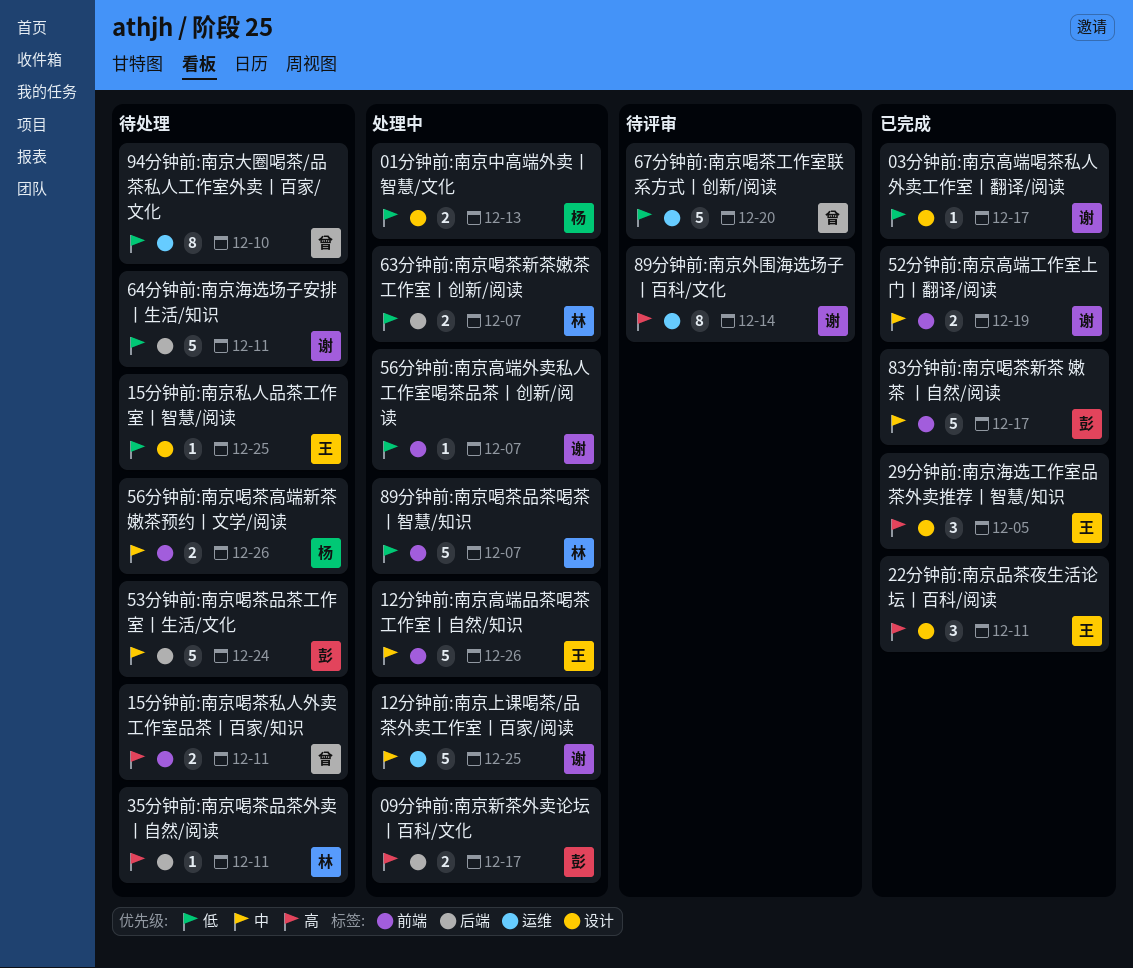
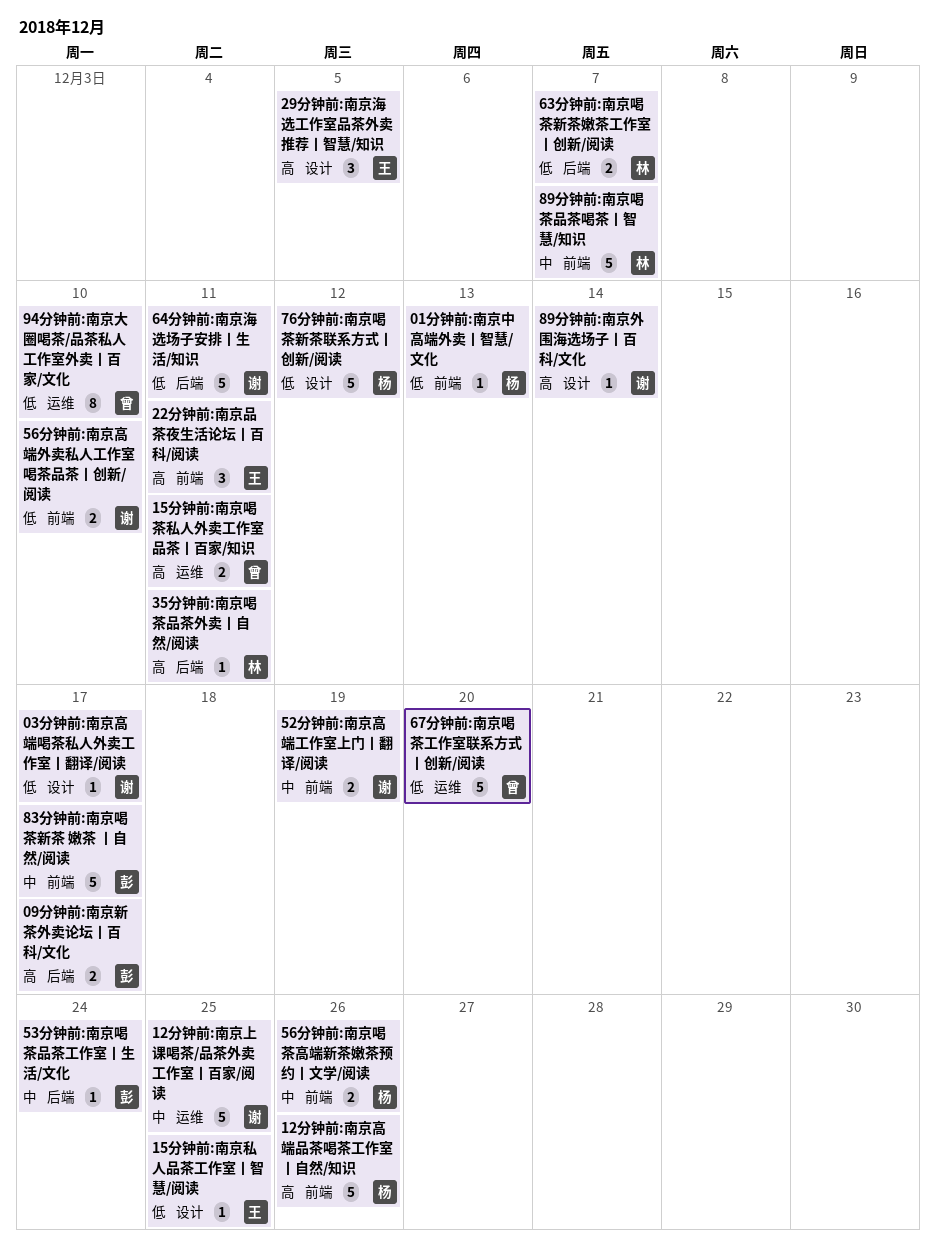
01分钟前:南京中高端外卖丨智慧/文化, label: 设计 -> 前端
01分钟前:南京中高端外卖丨智慧/文化, estimate: 2 -> 1
12分钟前:南京高端品茶喝茶工作室丨自然/知识, owner: 王 -> 杨
12分钟前:南京高端品茶喝茶工作室丨自然/知识, priority: 中 -> 高
15分钟前:南京喝茶私人外卖工作室品茶丨百家/知识, label: 前端 -> 运维
22分钟前:南京品茶夜生活论坛丨百科/阅读, label: 设计 -> 前端
53分钟前:南京喝茶品茶工作室丨生活/文化, estimate: 5 -> 1
56分钟前:南京高端外卖私人工作室喝茶品茶丨创新/阅读, estimate: 1 -> 2
56分钟前:南京高端外卖私人工作室喝茶品茶丨创新/阅读, due: Dec 7 -> Dec 10
76分钟前:南京喝茶新茶联系方式丨创新/阅读: none -> present
89分钟前:南京喝茶品茶喝茶丨智慧/知识, priority: 低 -> 中
89分钟前:南京外围海选场子丨百科/文化, label: 运维 -> 设计
89分钟前:南京外围海选场子丨百科/文化, estimate: 8 -> 1

